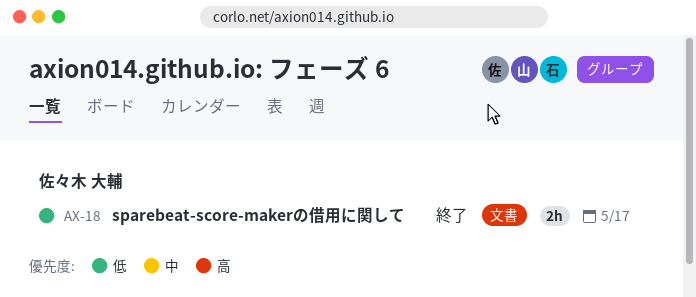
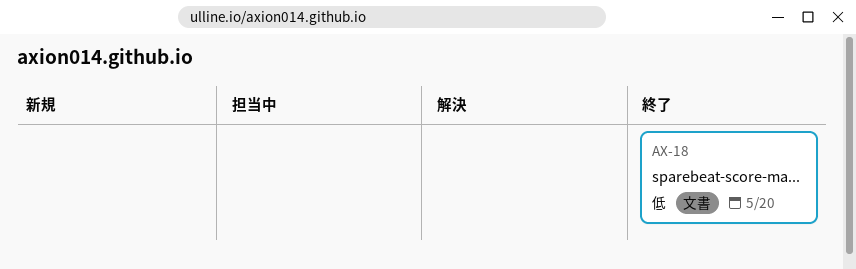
AX-18, due: May 17 -> May 20

